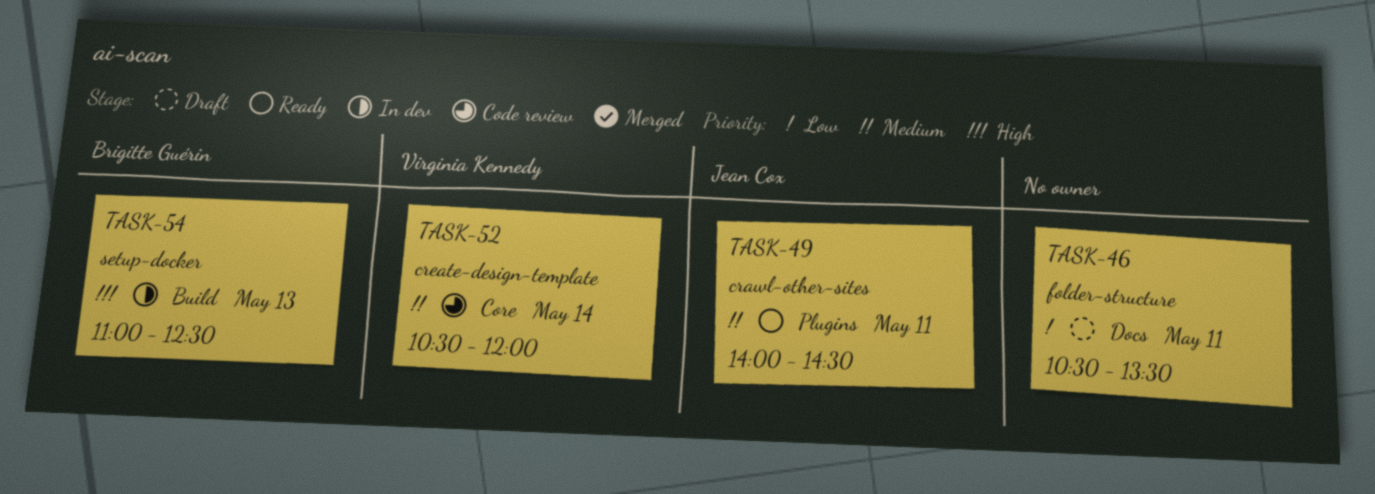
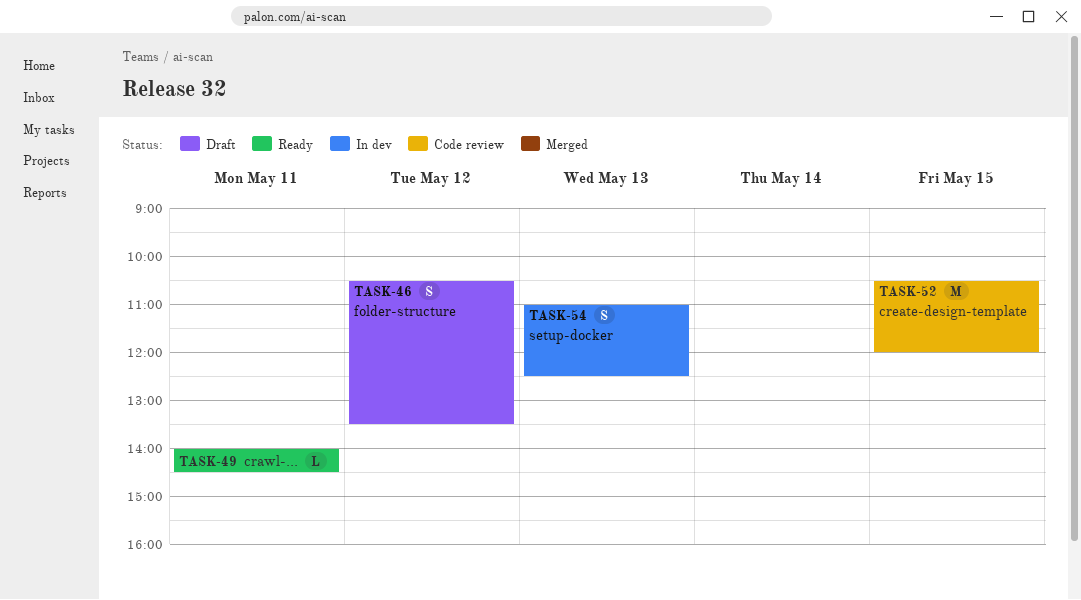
TASK-46, day: May 11 -> May 12
TASK-52, day: May 14 -> May 15

